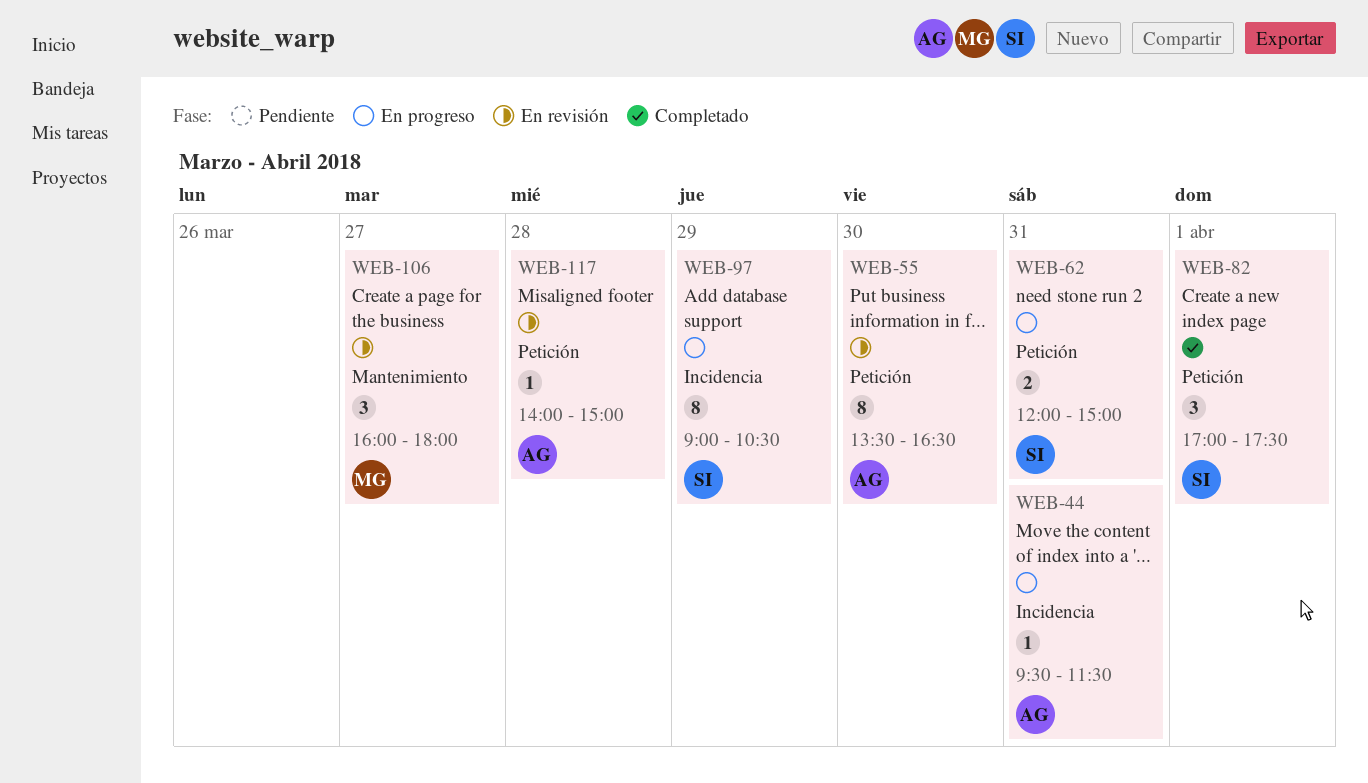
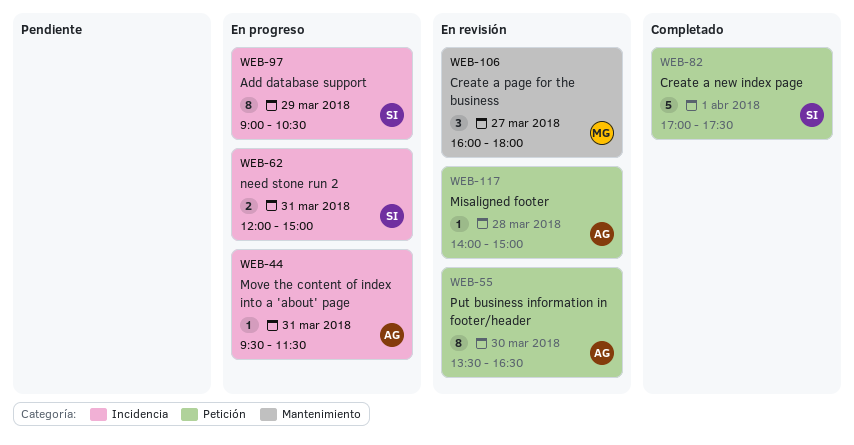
WEB-62, label: Petición -> Incidencia
WEB-82, estimate: 3 -> 5

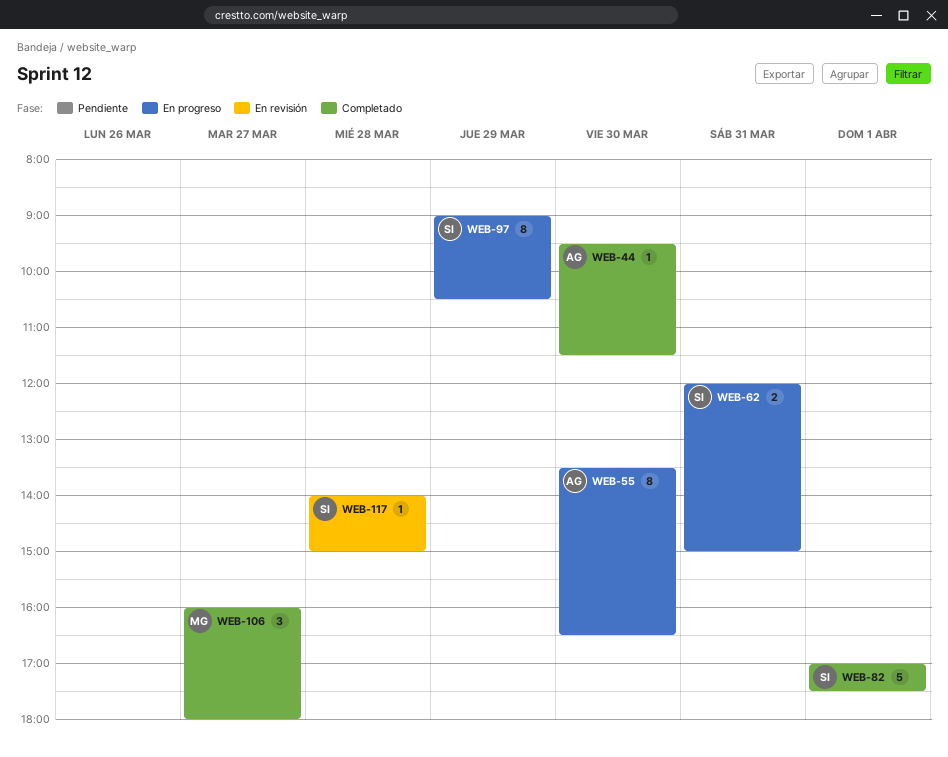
WEB-44, status: En progreso -> Completado
WEB-44, day: Mar 31 -> Mar 30
WEB-55, status: En revisión -> En progreso
WEB-106, status: En revisión -> Completado
WEB-117, owner: AG -> SI

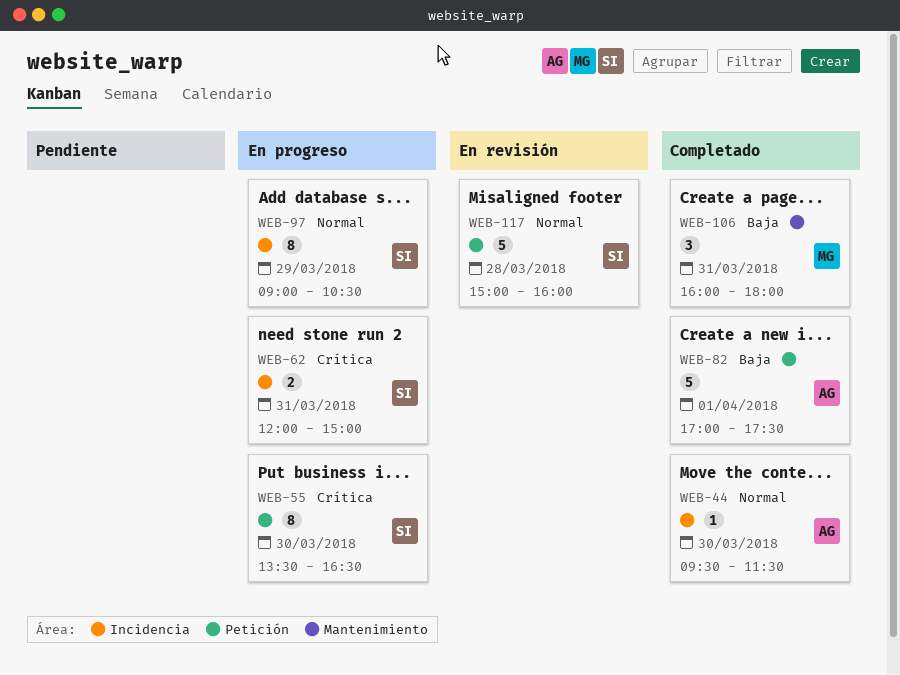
WEB-55, owner: AG -> SI
WEB-82, owner: SI -> AG
WEB-106, day: Mar 27 -> Mar 31
WEB-117, estimate: 1 -> 5
WEB-117, begins: 14:00 -> 15:00
WEB-117, ends: 15:00 -> 16:00

